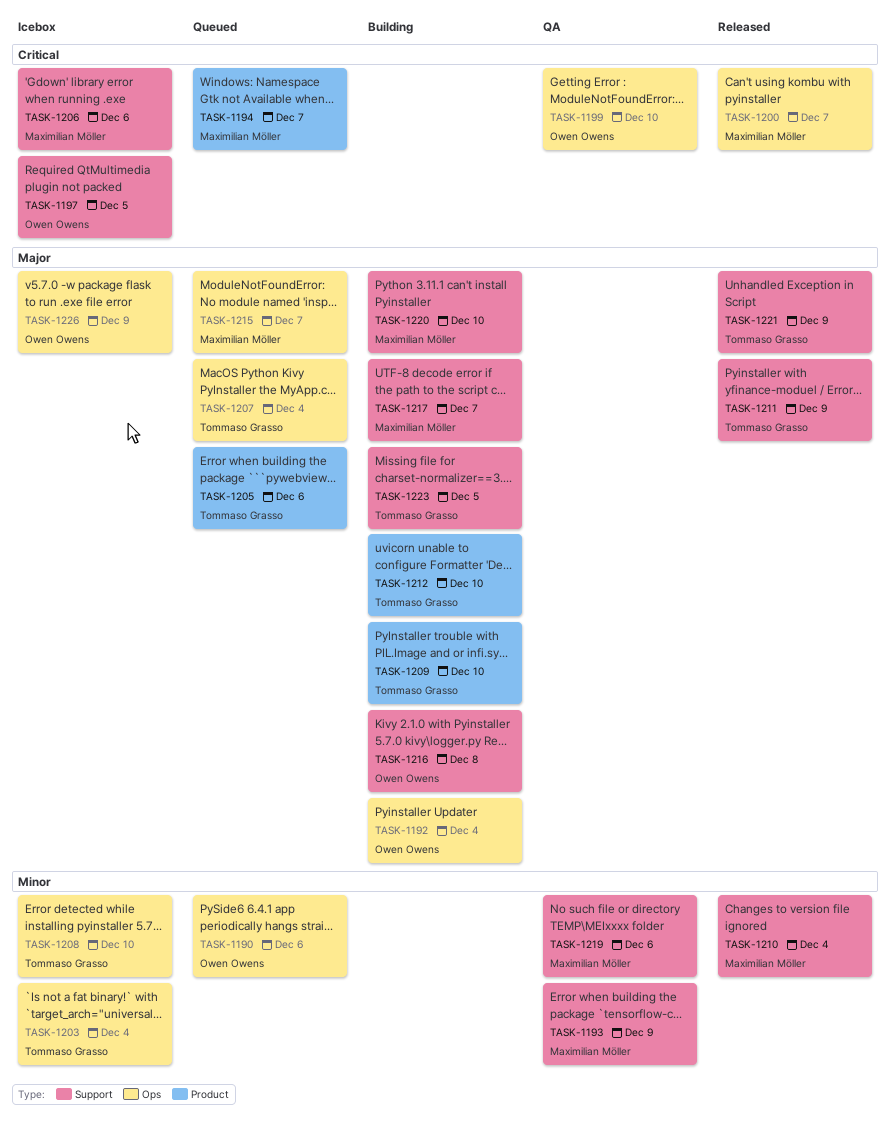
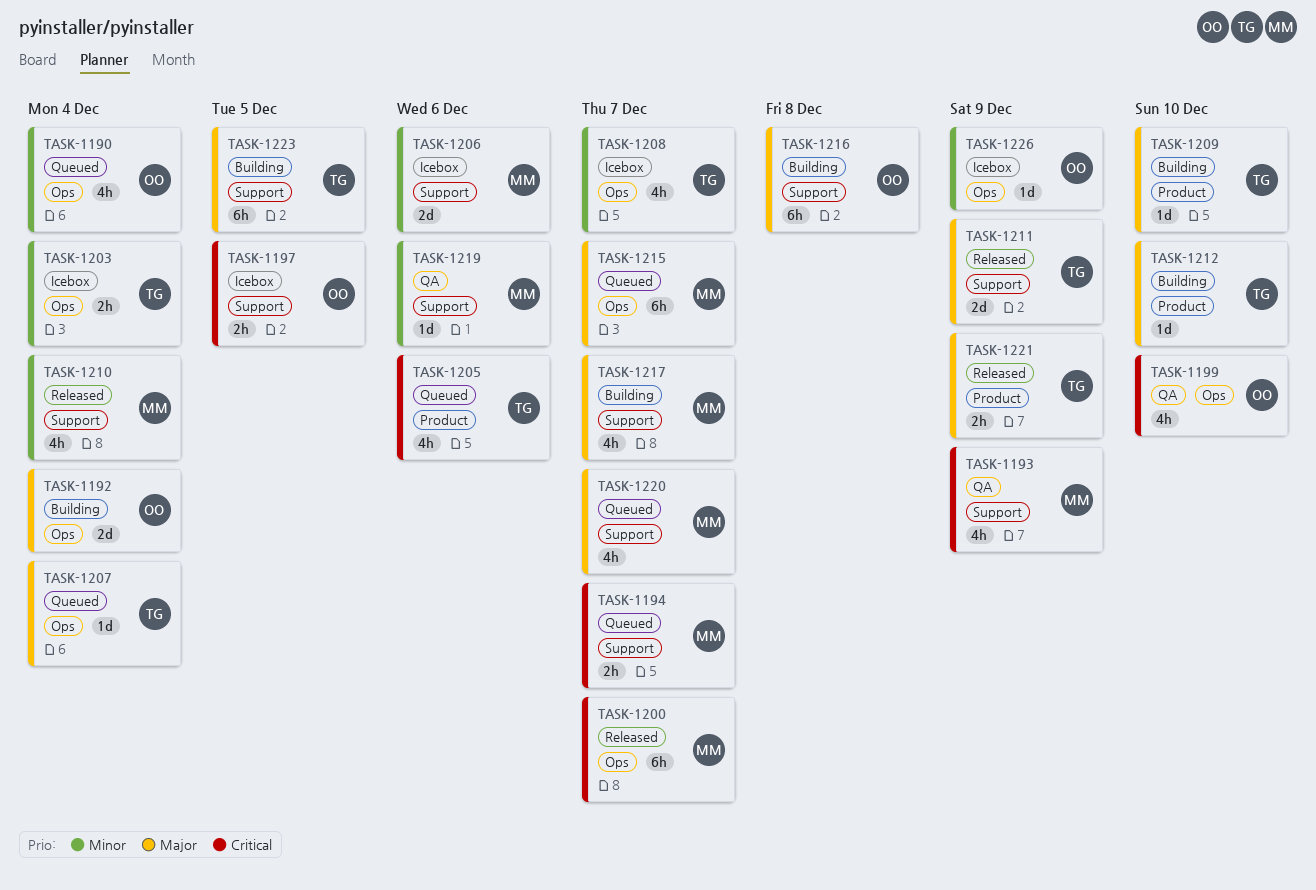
TASK-1190, due: Dec 6 -> Dec 4
TASK-1193, priority: Minor -> Critical
TASK-1194, label: Product -> Support
TASK-1205, priority: Major -> Critical
TASK-1206, priority: Critical -> Minor
TASK-1208, due: Dec 10 -> Dec 7
TASK-1220, status: Building -> Queued
TASK-1220, due: Dec 10 -> Dec 7
TASK-1221, label: Support -> Product
TASK-1226, priority: Major -> Minor

